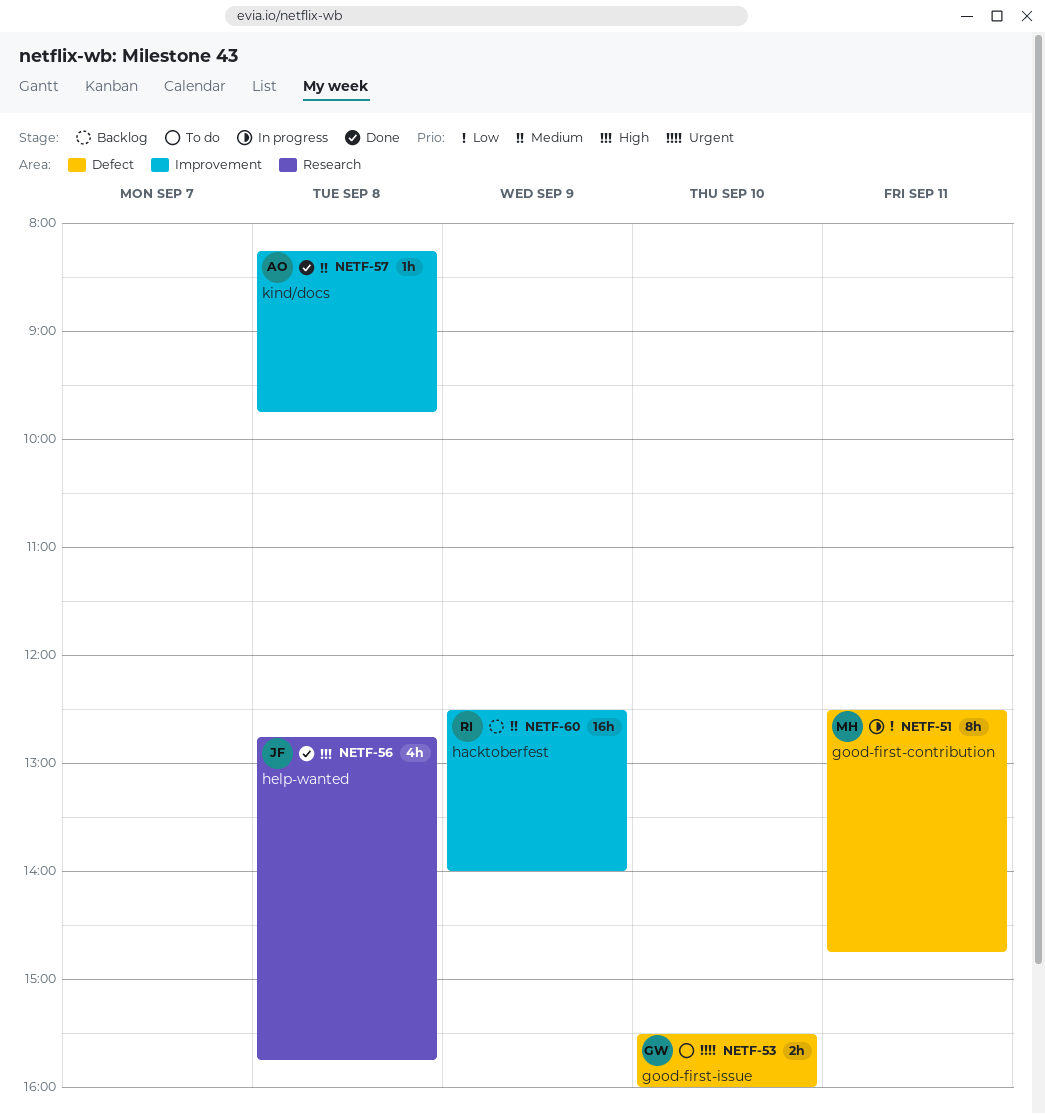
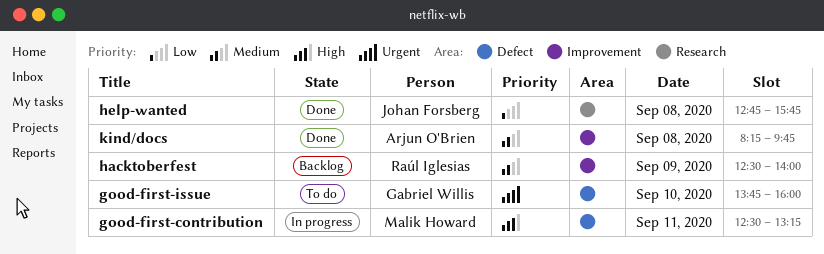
good-first-contribution, priority: Low -> High
good-first-contribution, ends: 14:45 -> 13:15
good-first-issue, begins: 15:30 -> 13:45
help-wanted, priority: High -> Low

